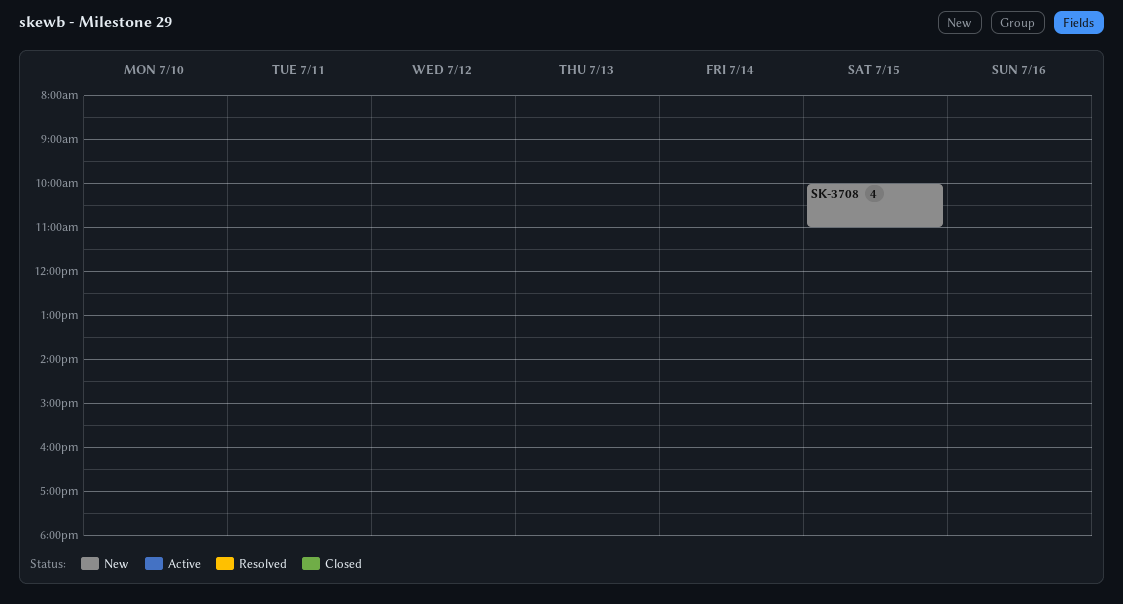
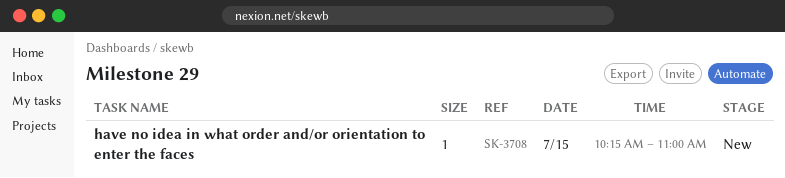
SK-3708, estimate: 4 -> 1
SK-3708, begins: 10:00 -> 10:15

